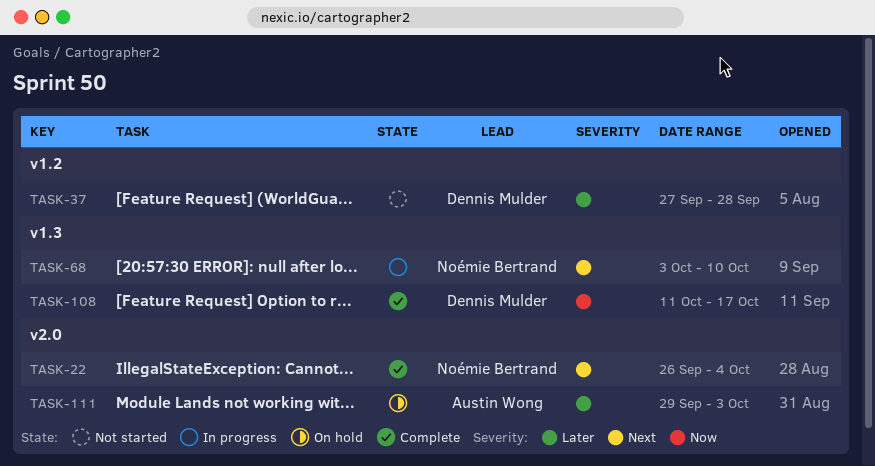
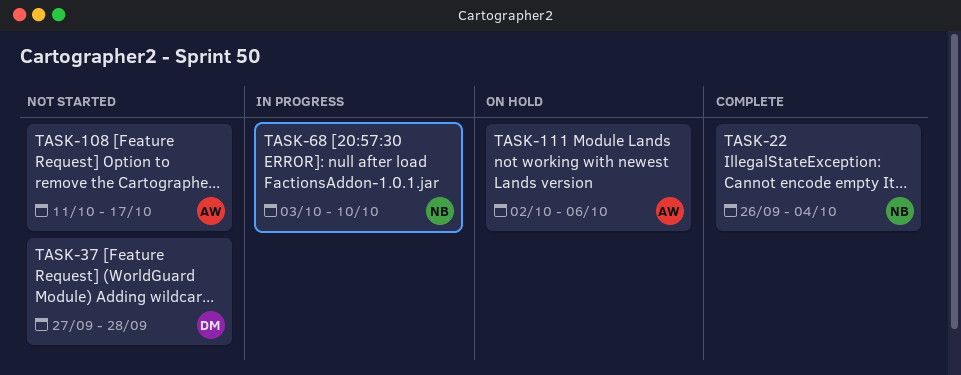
TASK-108, status: Complete -> Not started
TASK-108, owner: Dennis Mulder -> Austin Wong
TASK-111, start: Sep 29 -> Oct 2
TASK-111, due: Oct 3 -> Oct 6

